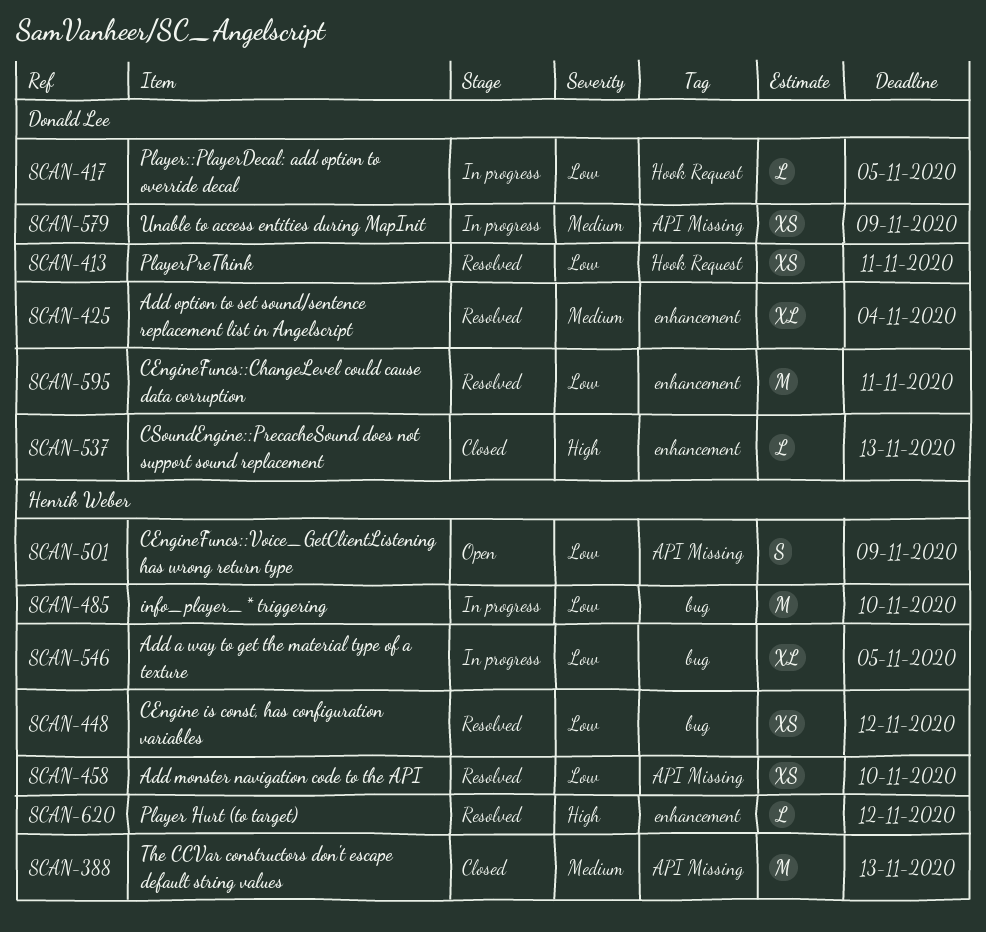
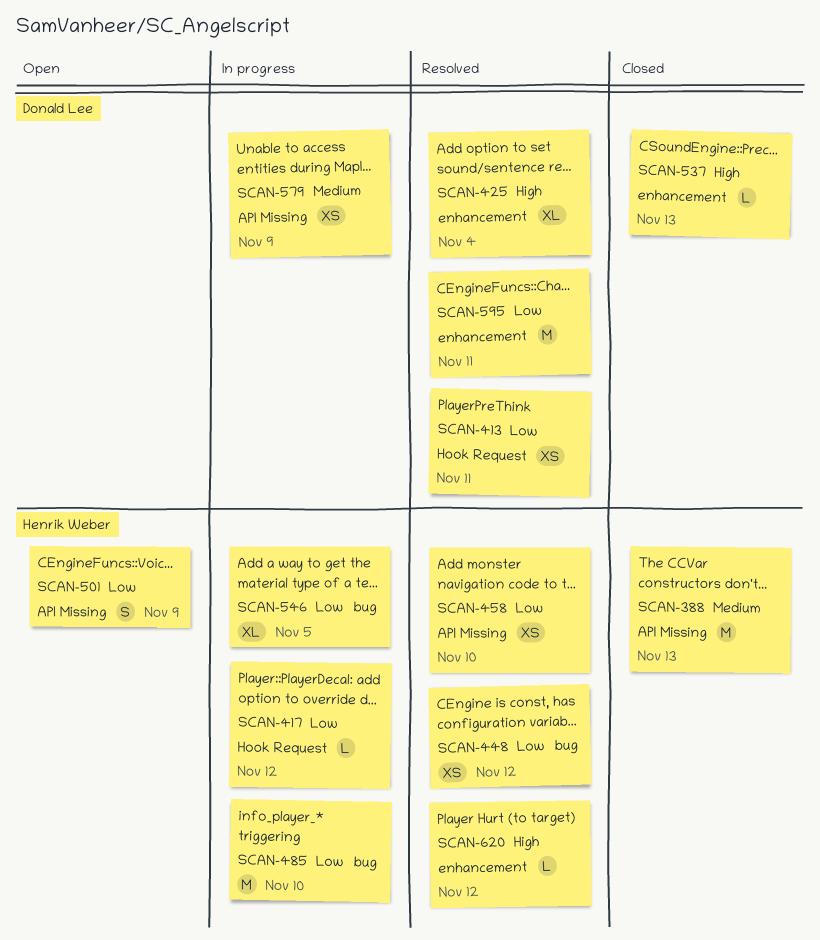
SCAN-417, owner: Donald Lee -> Henrik Weber
SCAN-417, due: Nov 5 -> Nov 12
SCAN-425, priority: Medium -> High

